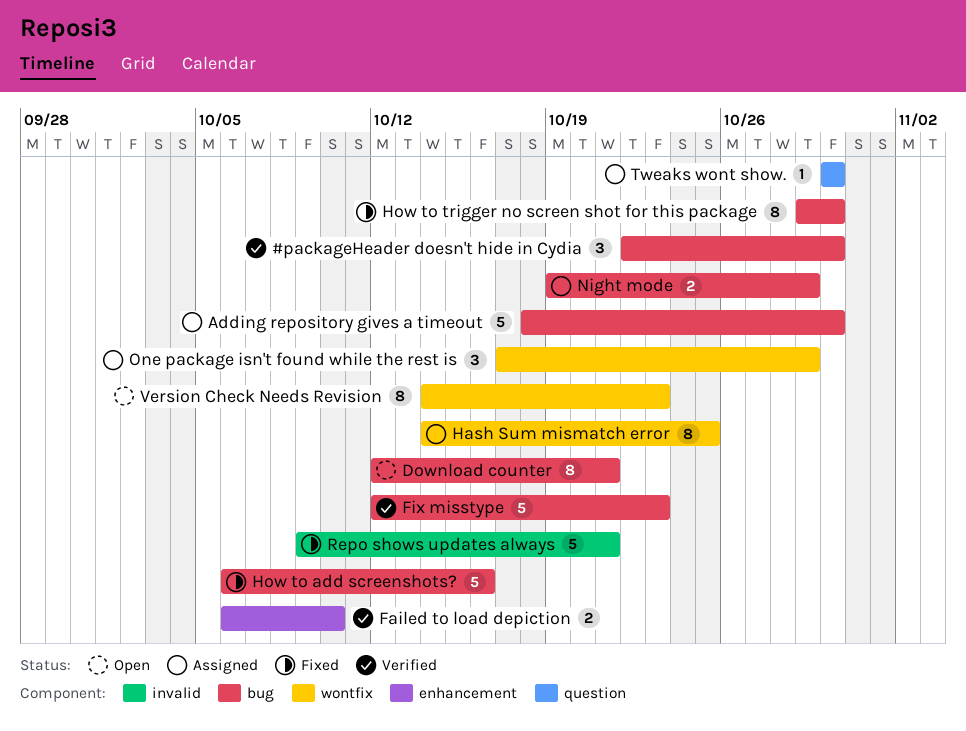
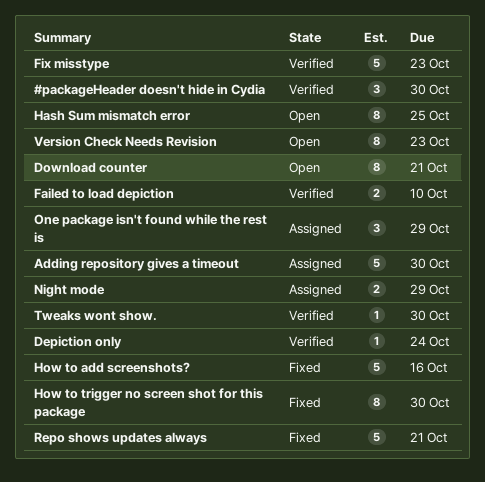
Depiction only: none -> present
Hash Sum mismatch error, status: Assigned -> Open
Tweaks wont show., status: Assigned -> Verified

